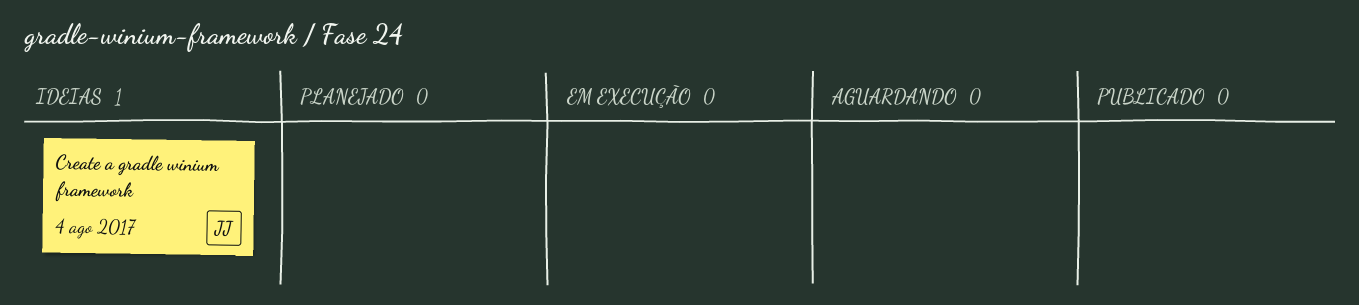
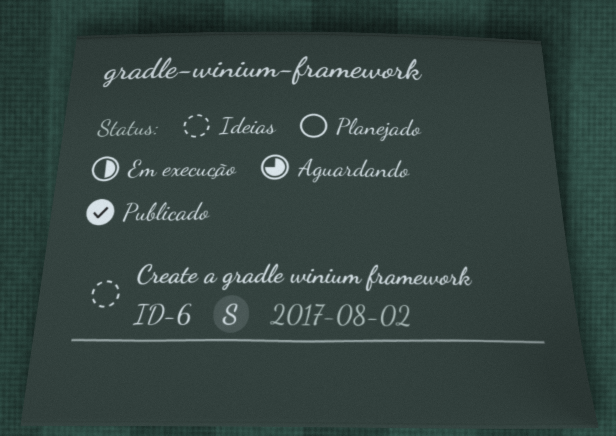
Create a gradle winium framework, due: Aug 4 -> Aug 2

